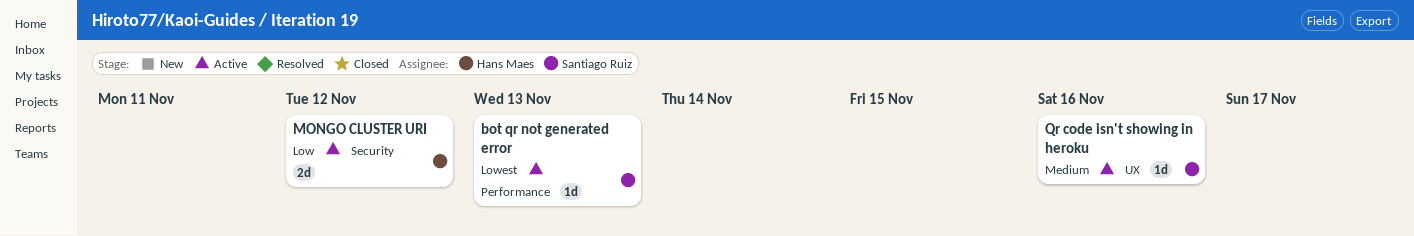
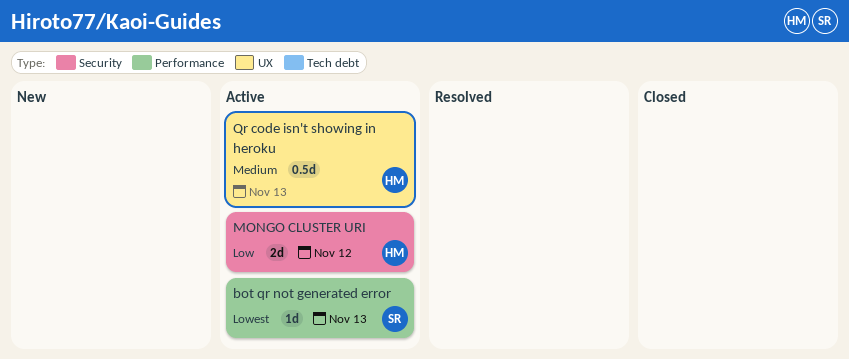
Qr code isn't showing in heroku, owner: Santiago Ruiz -> Hans Maes
Qr code isn't showing in heroku, estimate: 1d -> 0.5d
Qr code isn't showing in heroku, due: Nov 16 -> Nov 13

